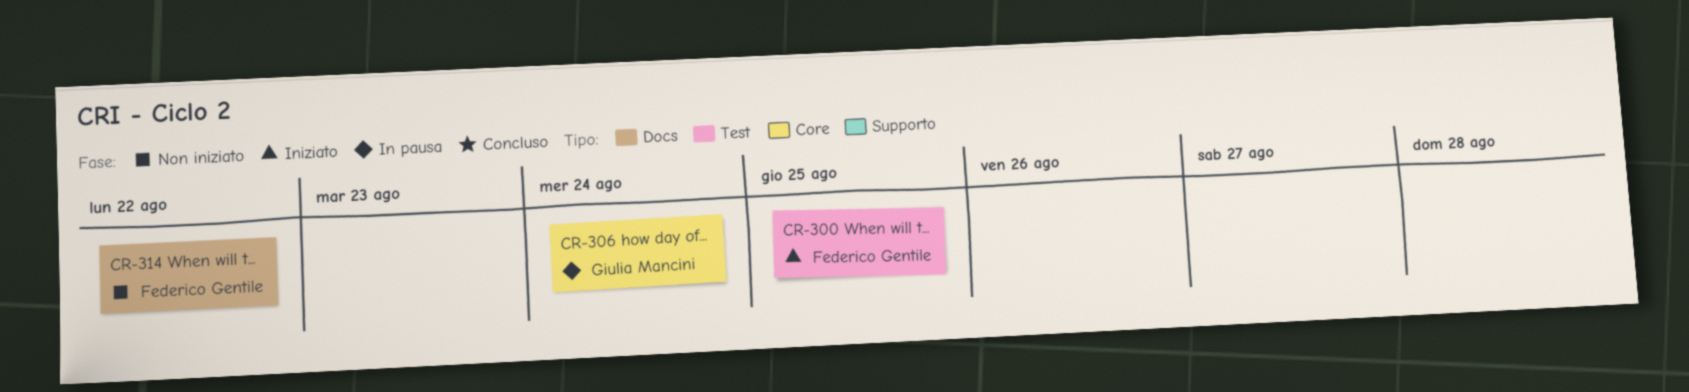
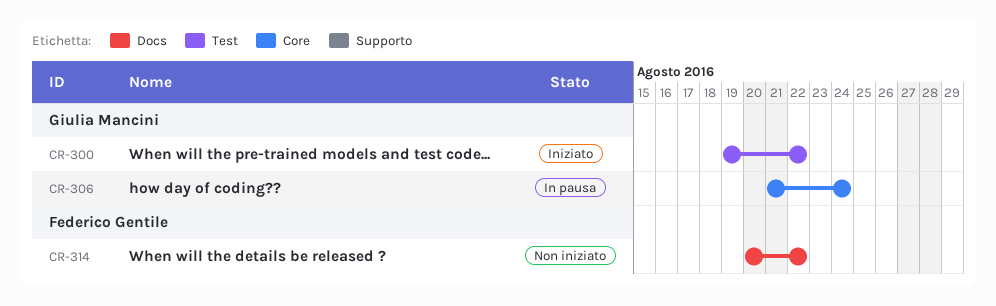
CR-300, owner: Federico Gentile -> Giulia Mancini
CR-300, due: Aug 25 -> Aug 22

